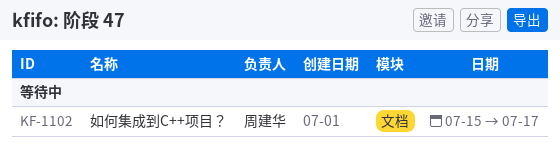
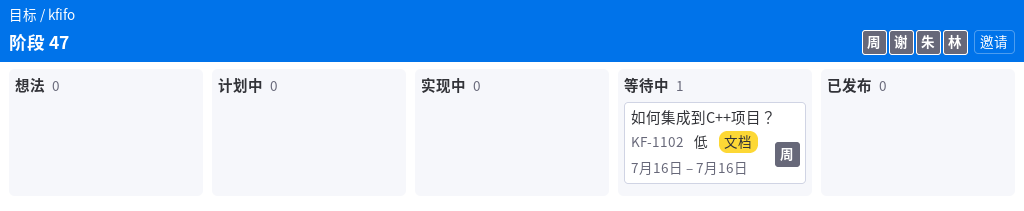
KF-1102, start: Jul 15 -> Jul 16
KF-1102, due: Jul 17 -> Jul 16

